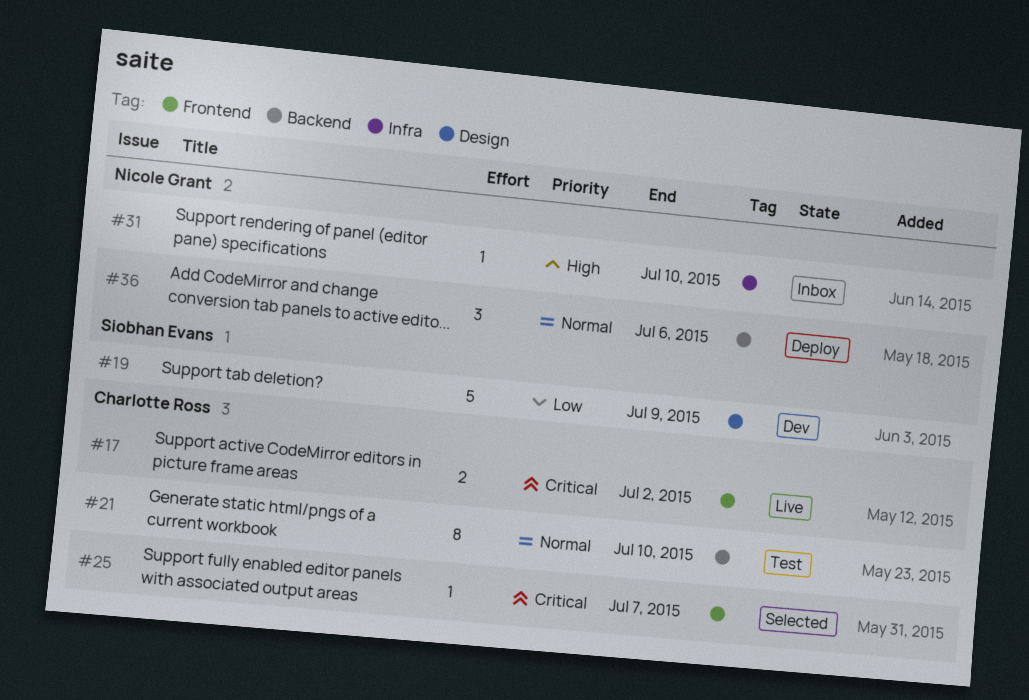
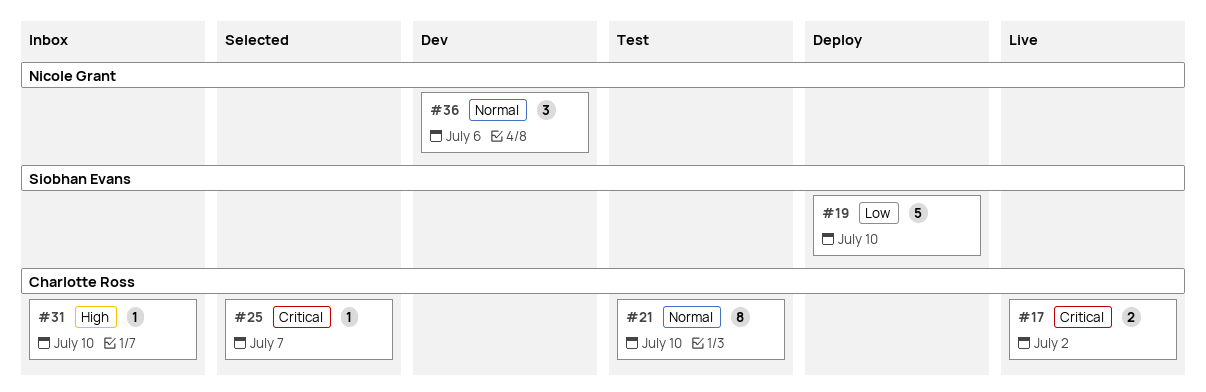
#19, status: Dev -> Deploy
#19, due: Jul 9 -> Jul 10
#31, owner: Nicole Grant -> Charlotte Ross
#36, status: Deploy -> Dev

